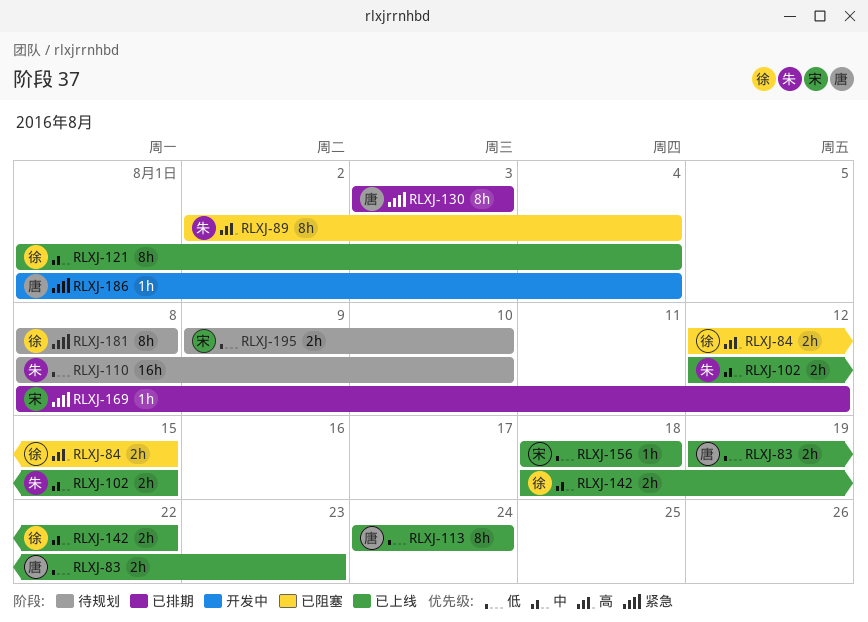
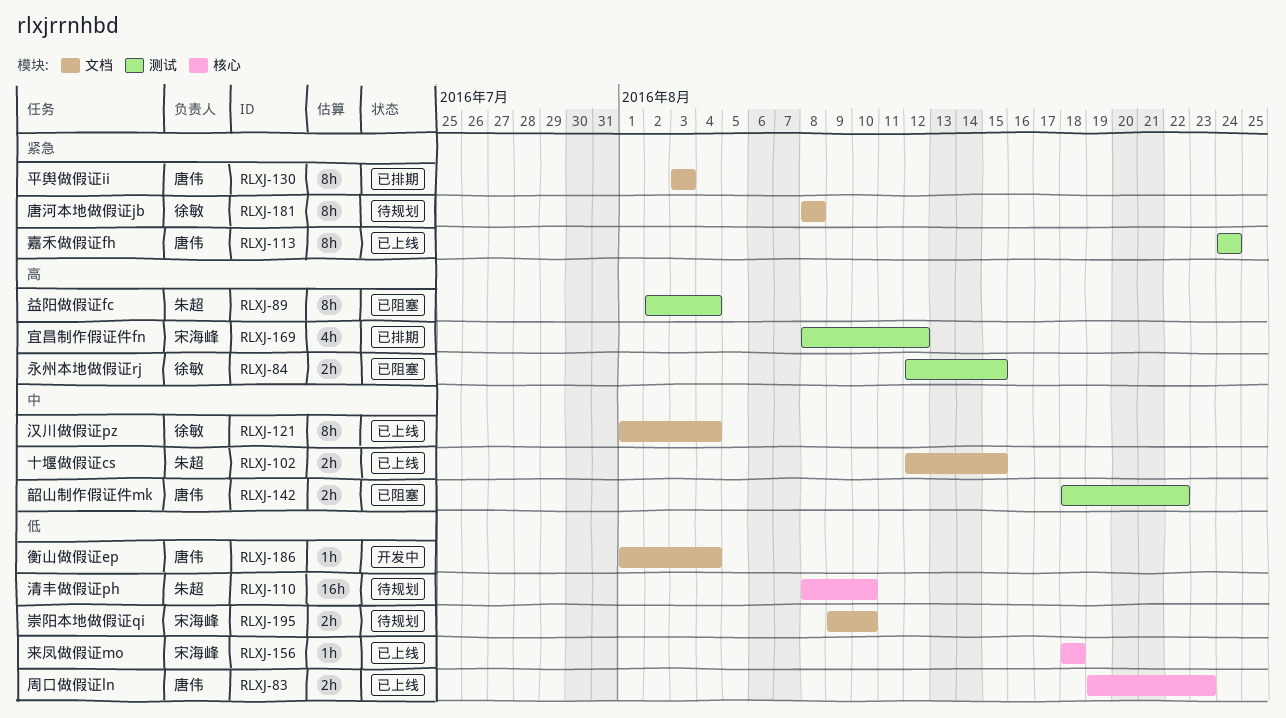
RLXJ-113, priority: 低 -> 紧急
RLXJ-142, status: 已上线 -> 已阻塞
RLXJ-142, owner: 徐敏 -> 唐伟
RLXJ-169, priority: 紧急 -> 高
RLXJ-169, estimate: 1h -> 4h
RLXJ-186, priority: 紧急 -> 低

